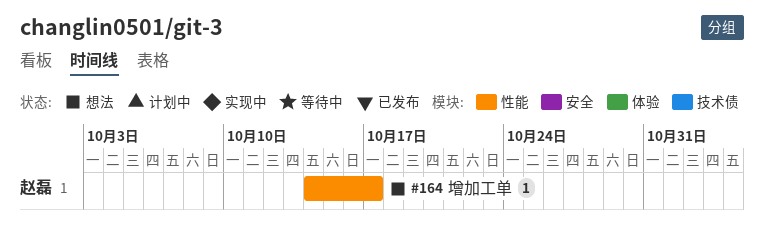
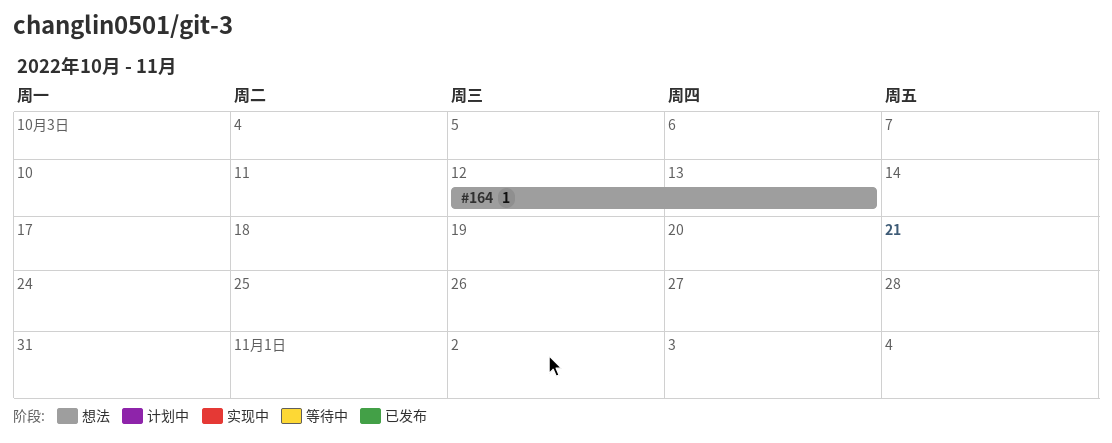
#164, start: Oct 14 -> Oct 12
#164, due: Oct 17 -> Oct 13

